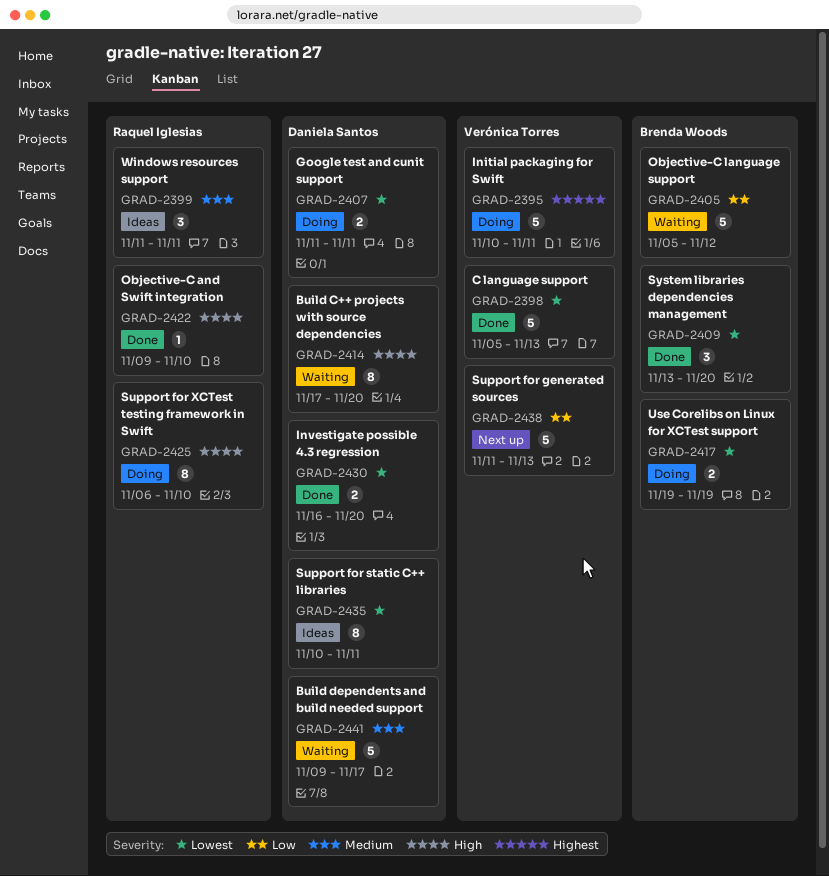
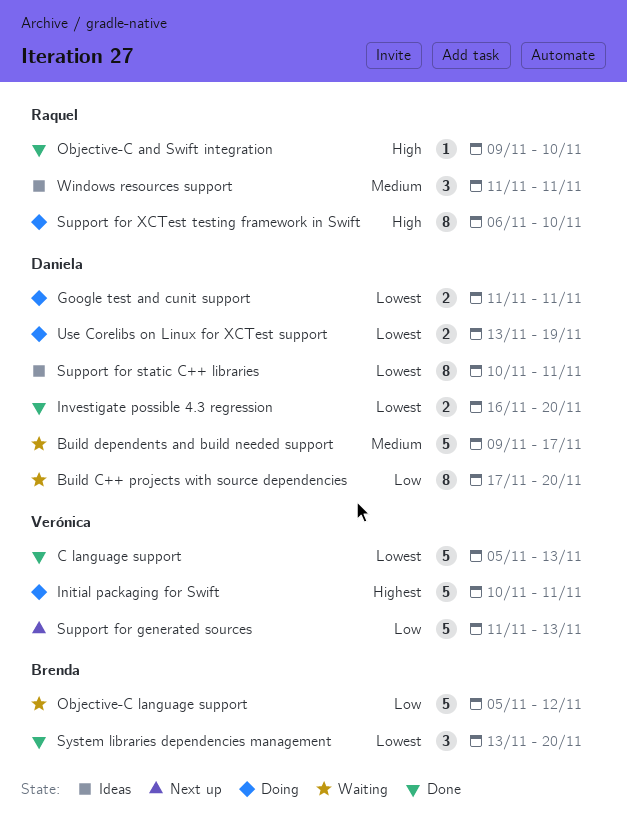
Build C++ projects with source dependencies, priority: High -> Low
Use Corelibs on Linux for XCTest support, owner: Brenda Woods -> Daniela Santos
Use Corelibs on Linux for XCTest support, start: Nov 19 -> Nov 13

